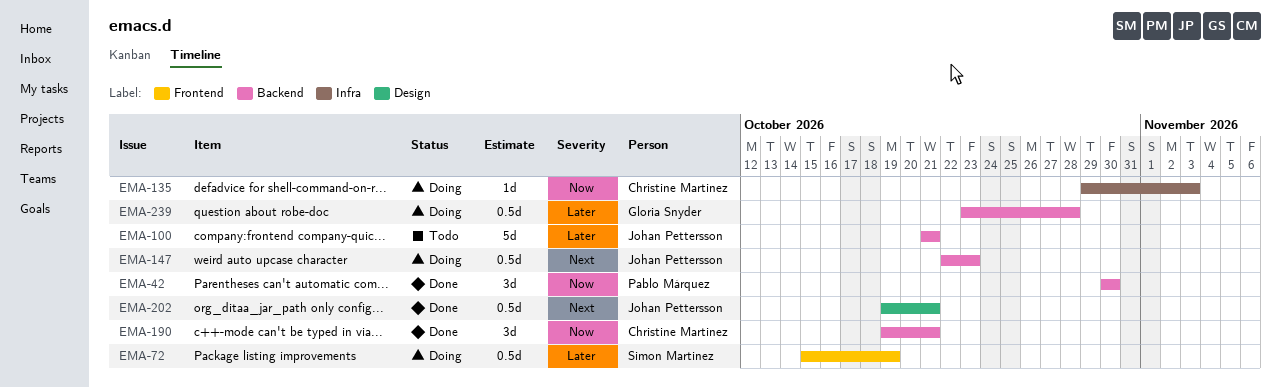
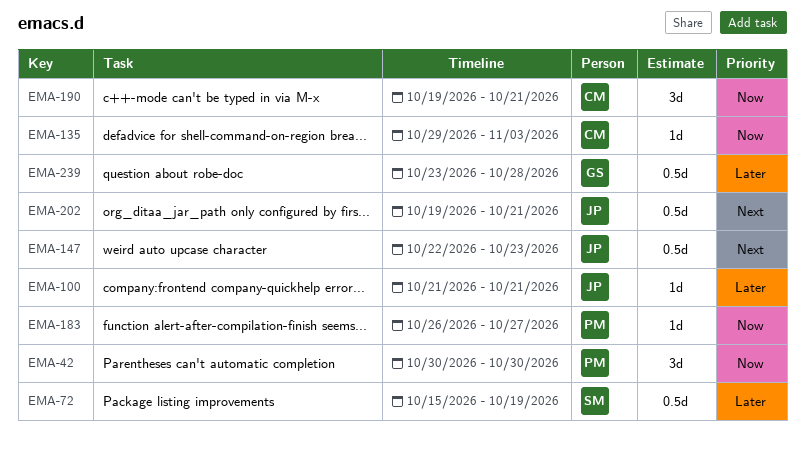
EMA-100, estimate: 5d -> 1d
EMA-183: none -> present

